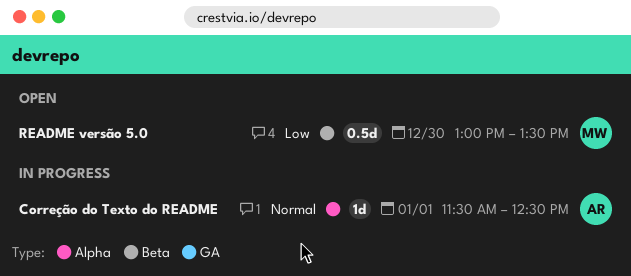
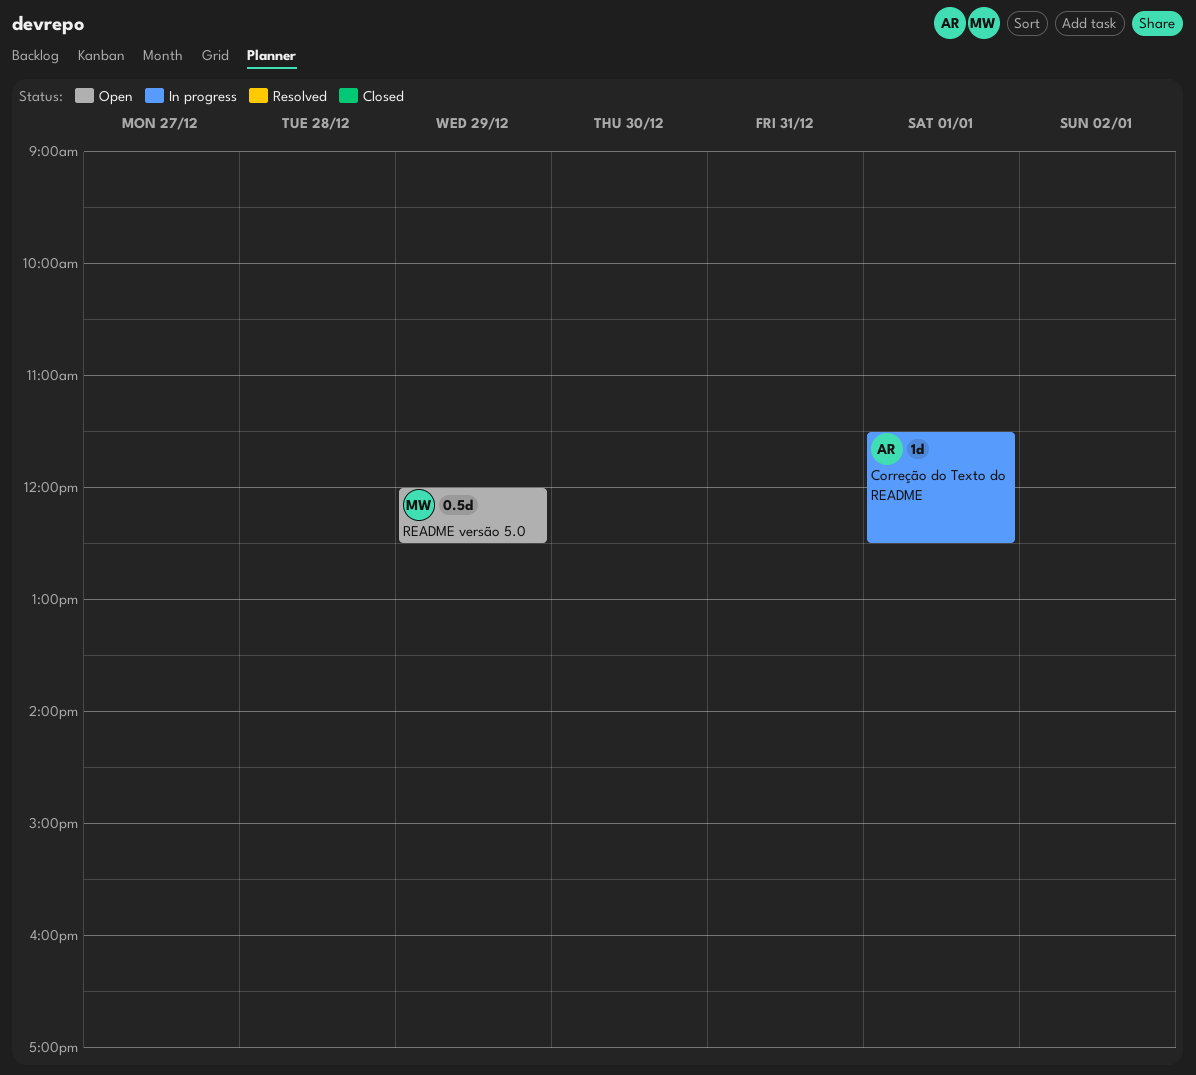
README versão 5.0, day: Dec 30 -> Dec 29
README versão 5.0, begins: 13:00 -> 12:00
README versão 5.0, ends: 13:30 -> 12:30

